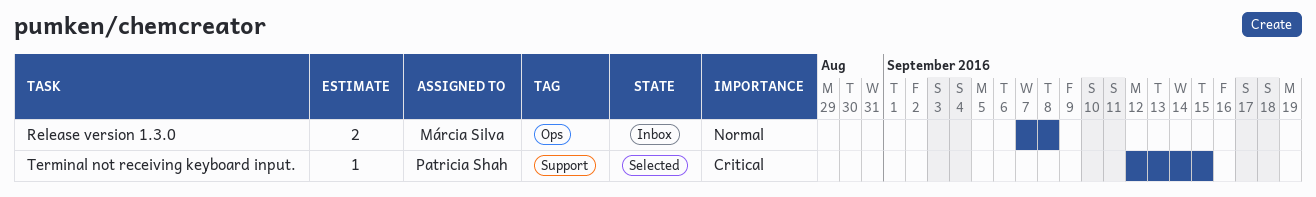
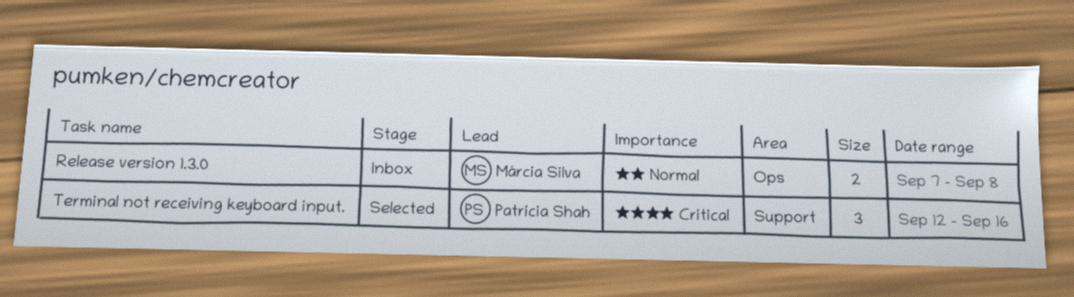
Terminal not receiving keyboard input., estimate: 1 -> 3
Terminal not receiving keyboard input., due: Sep 15 -> Sep 16

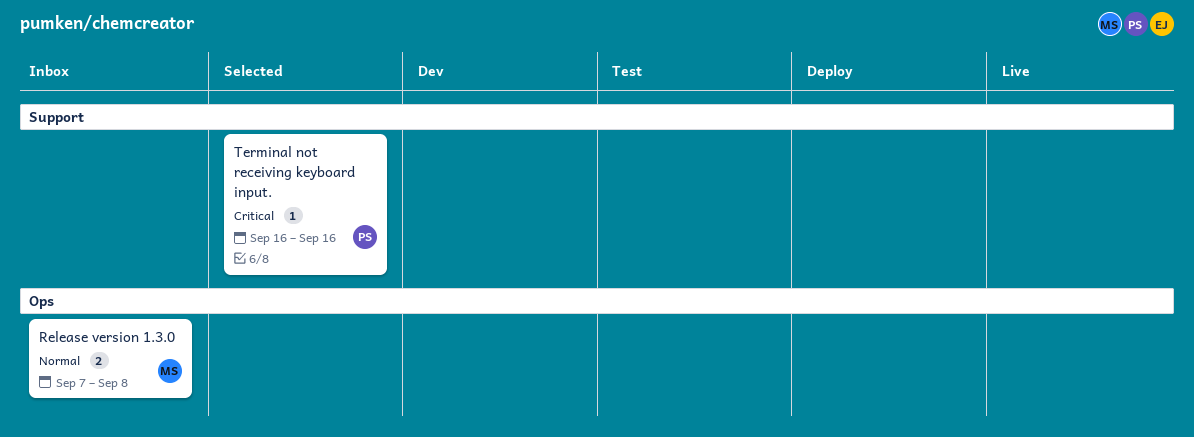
Terminal not receiving keyboard input., estimate: 3 -> 1
Terminal not receiving keyboard input., start: Sep 12 -> Sep 16

